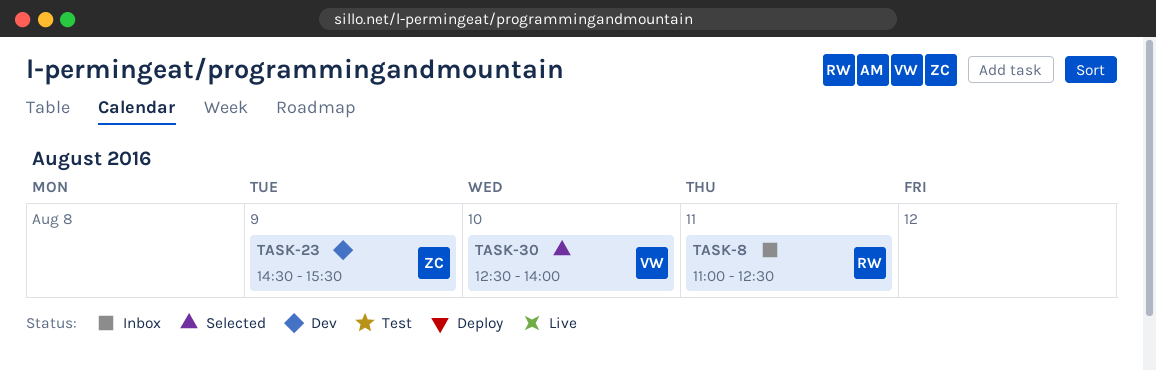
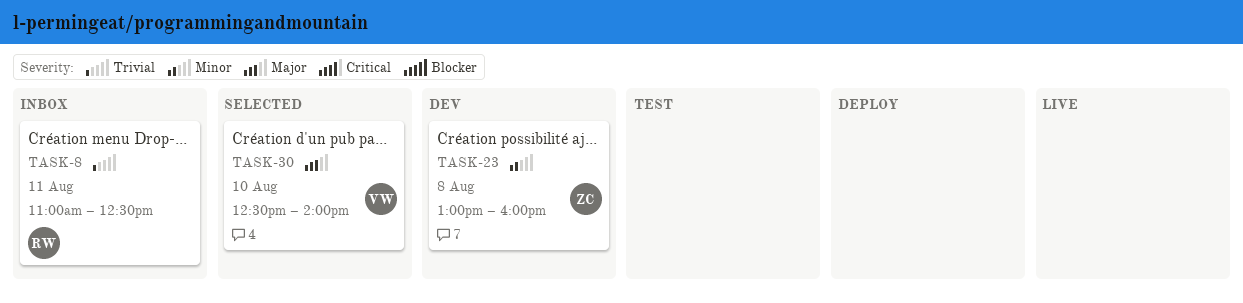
TASK-23, day: Aug 9 -> Aug 8
TASK-23, begins: 14:30 -> 13:00
TASK-23, ends: 15:30 -> 16:00

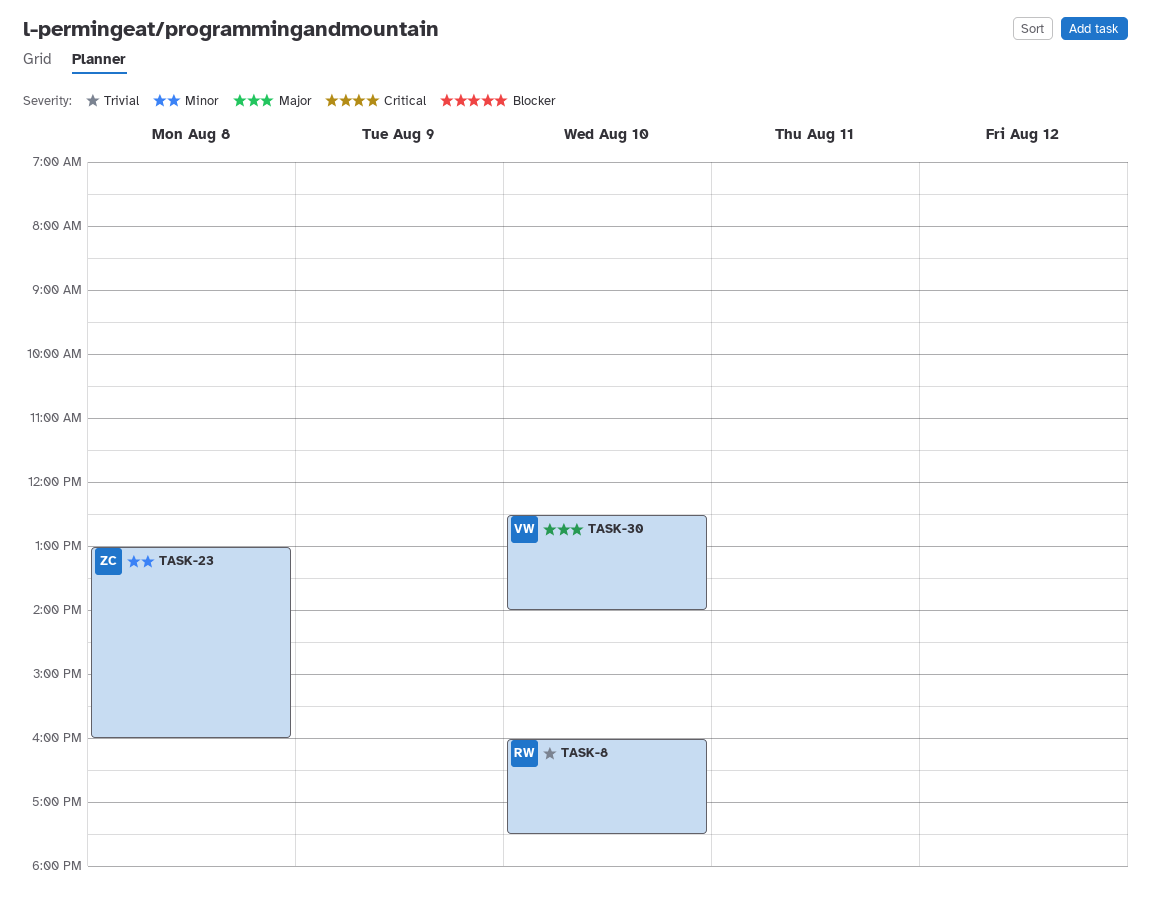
TASK-8, day: Aug 11 -> Aug 10
TASK-8, begins: 11:00 -> 16:00
TASK-8, ends: 12:30 -> 17:30

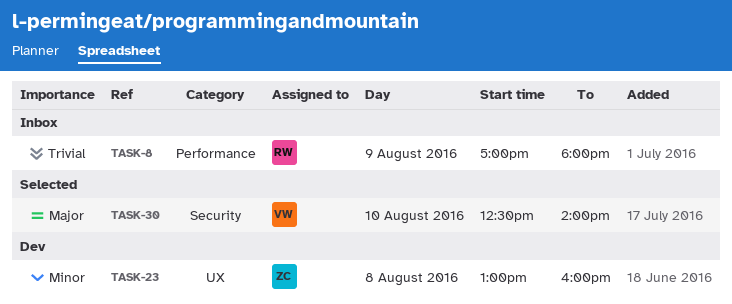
TASK-8, day: Aug 10 -> Aug 9
TASK-8, begins: 16:00 -> 17:00
TASK-8, ends: 17:30 -> 18:00

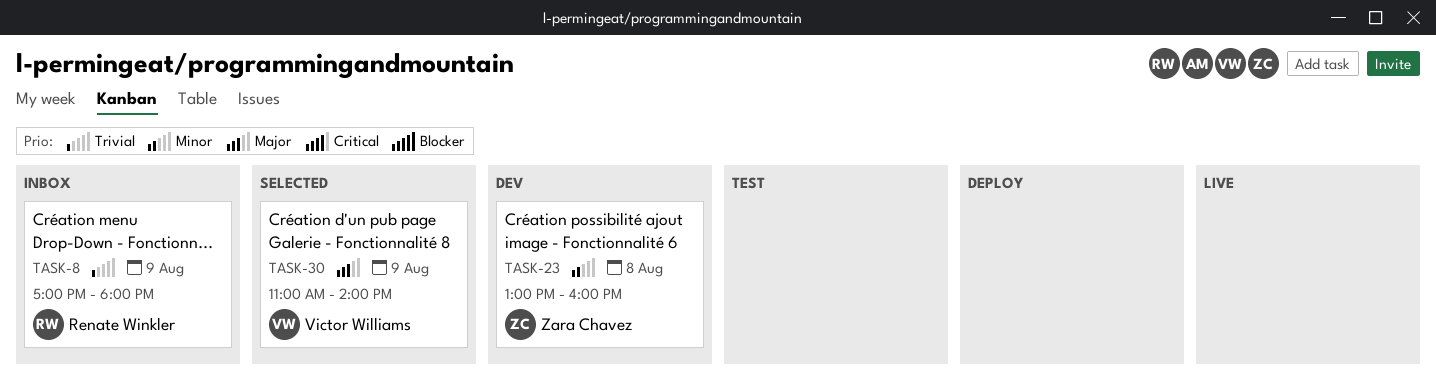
TASK-30, day: Aug 10 -> Aug 9
TASK-30, begins: 12:30 -> 11:00

